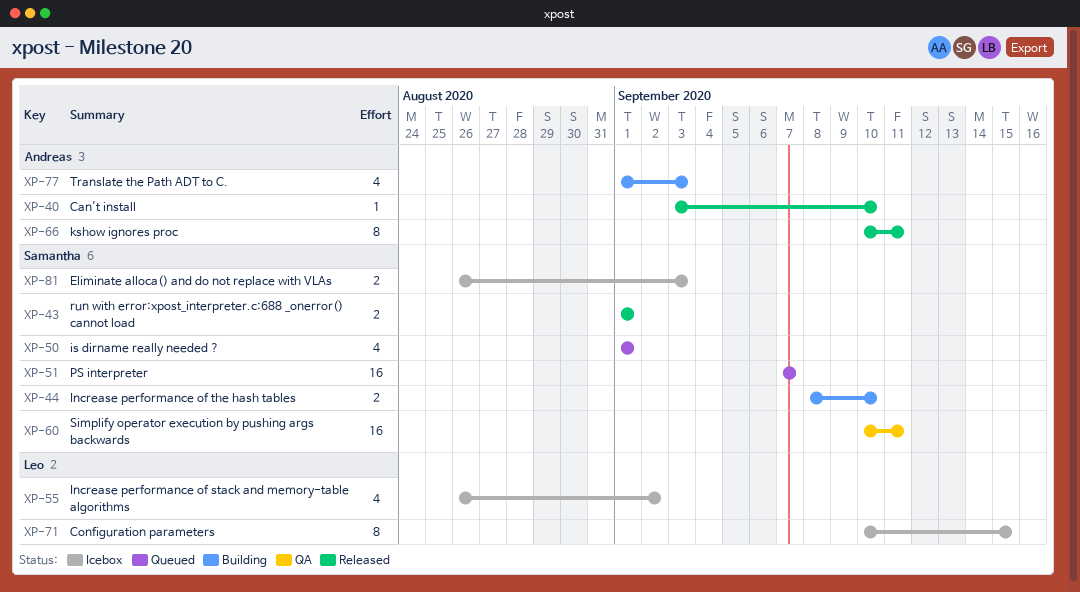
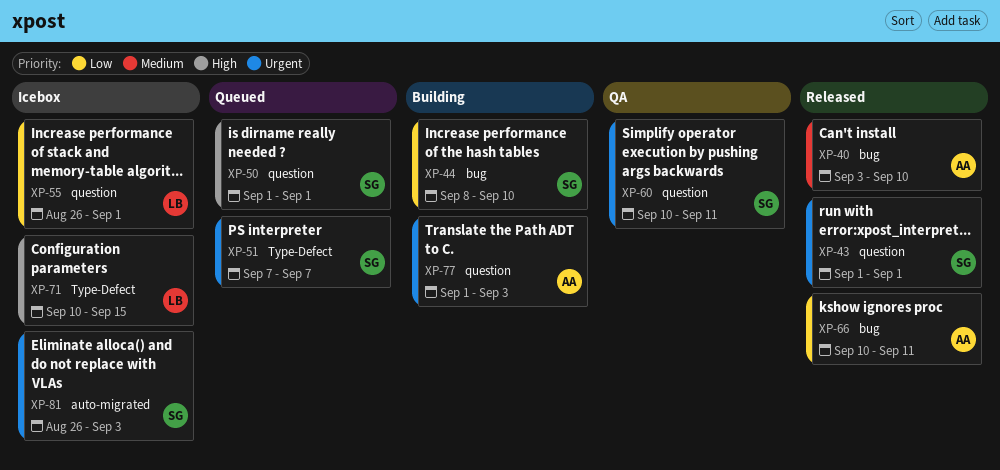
XP-55, due: Sep 2 -> Sep 1

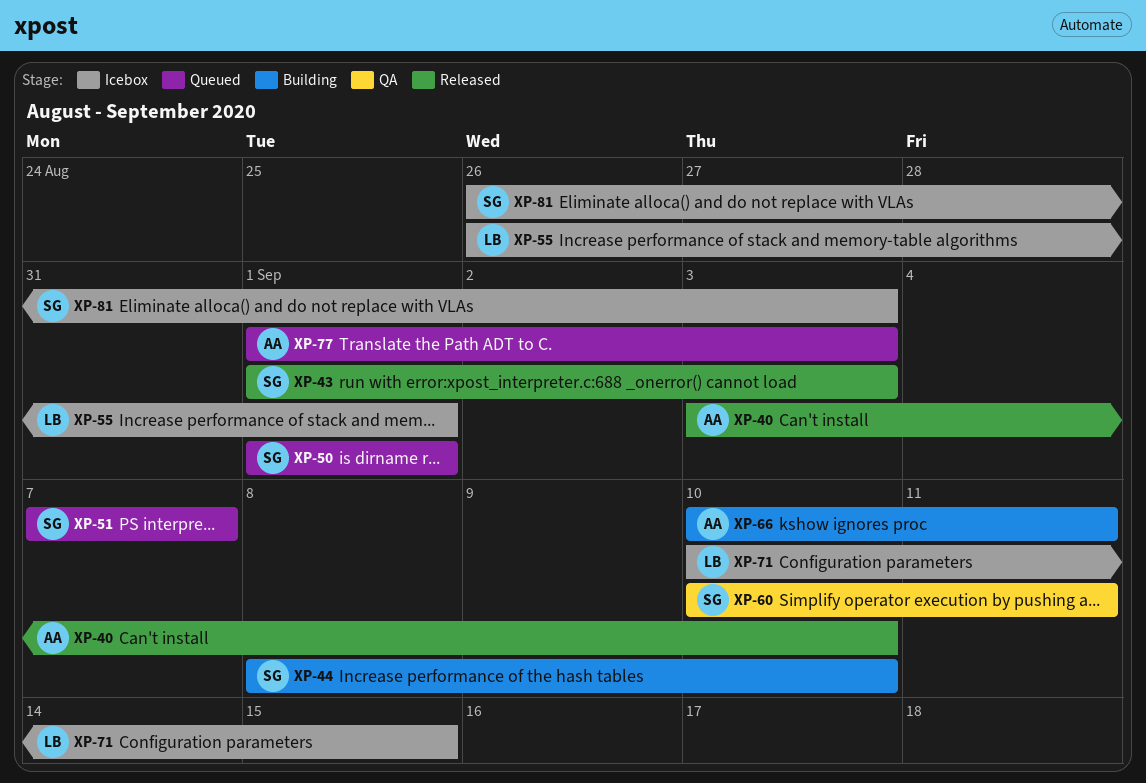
XP-43, due: Sep 1 -> Sep 3
XP-66, status: Released -> Building
XP-77, status: Building -> Queued

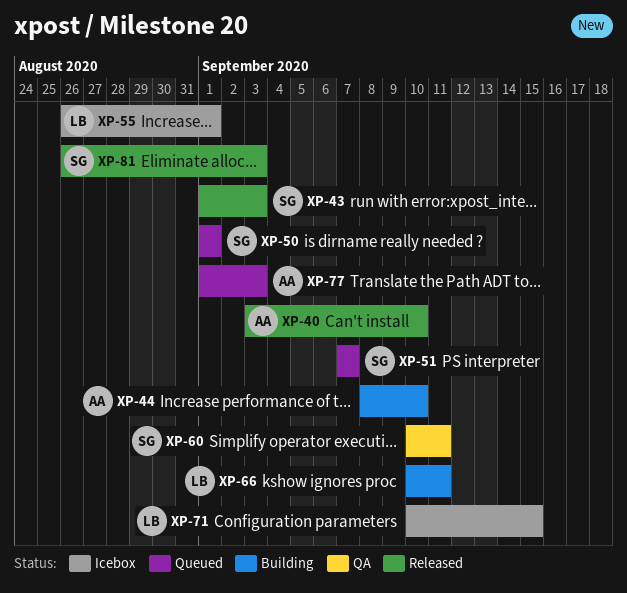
XP-44, owner: SG -> AA
XP-66, owner: AA -> LB
XP-81, status: Icebox -> Released

